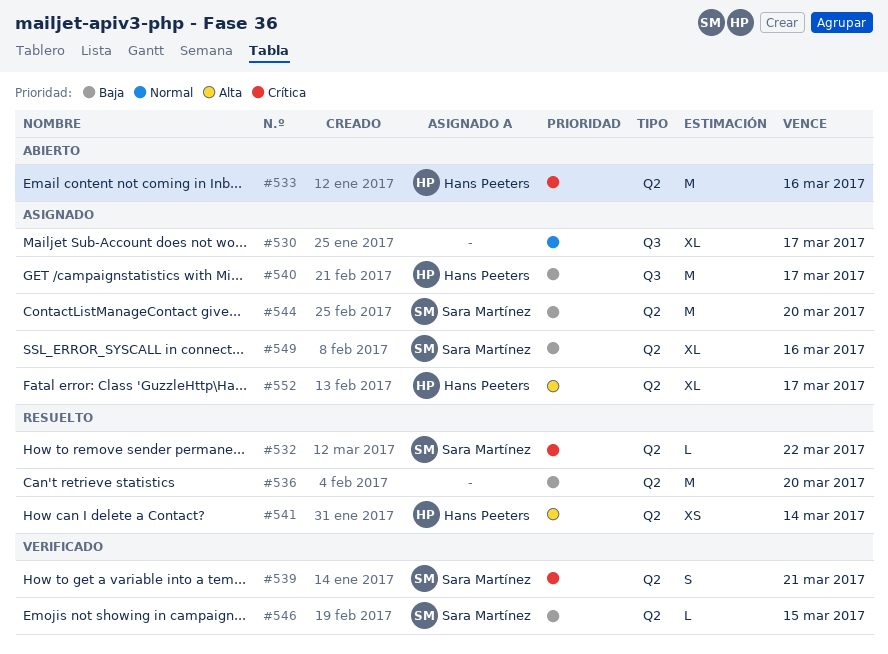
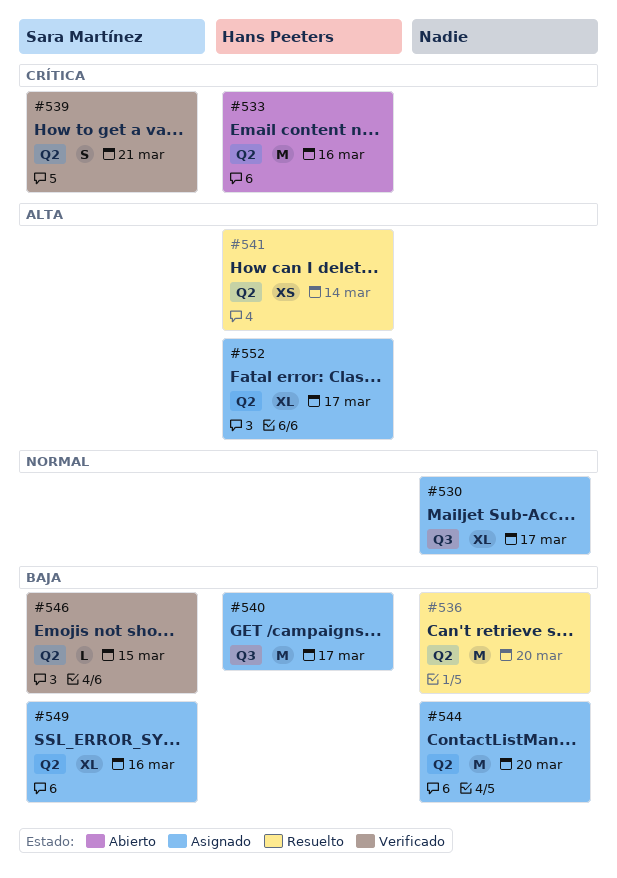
#532: present -> none
#544, owner: Sara Martínez -> none

